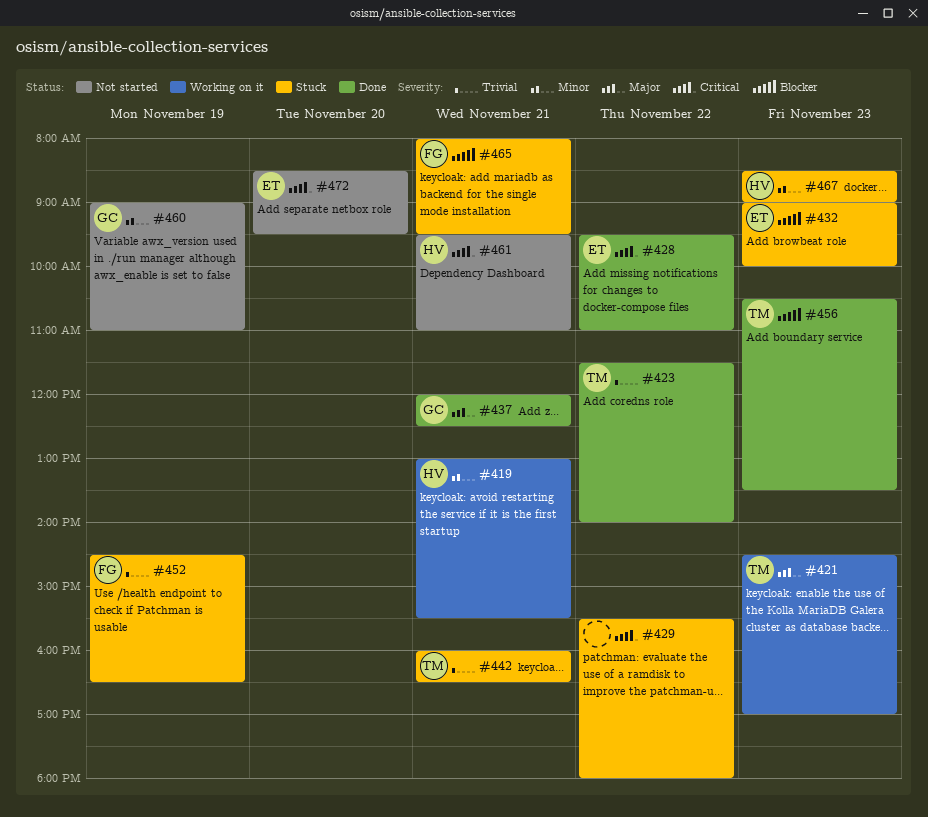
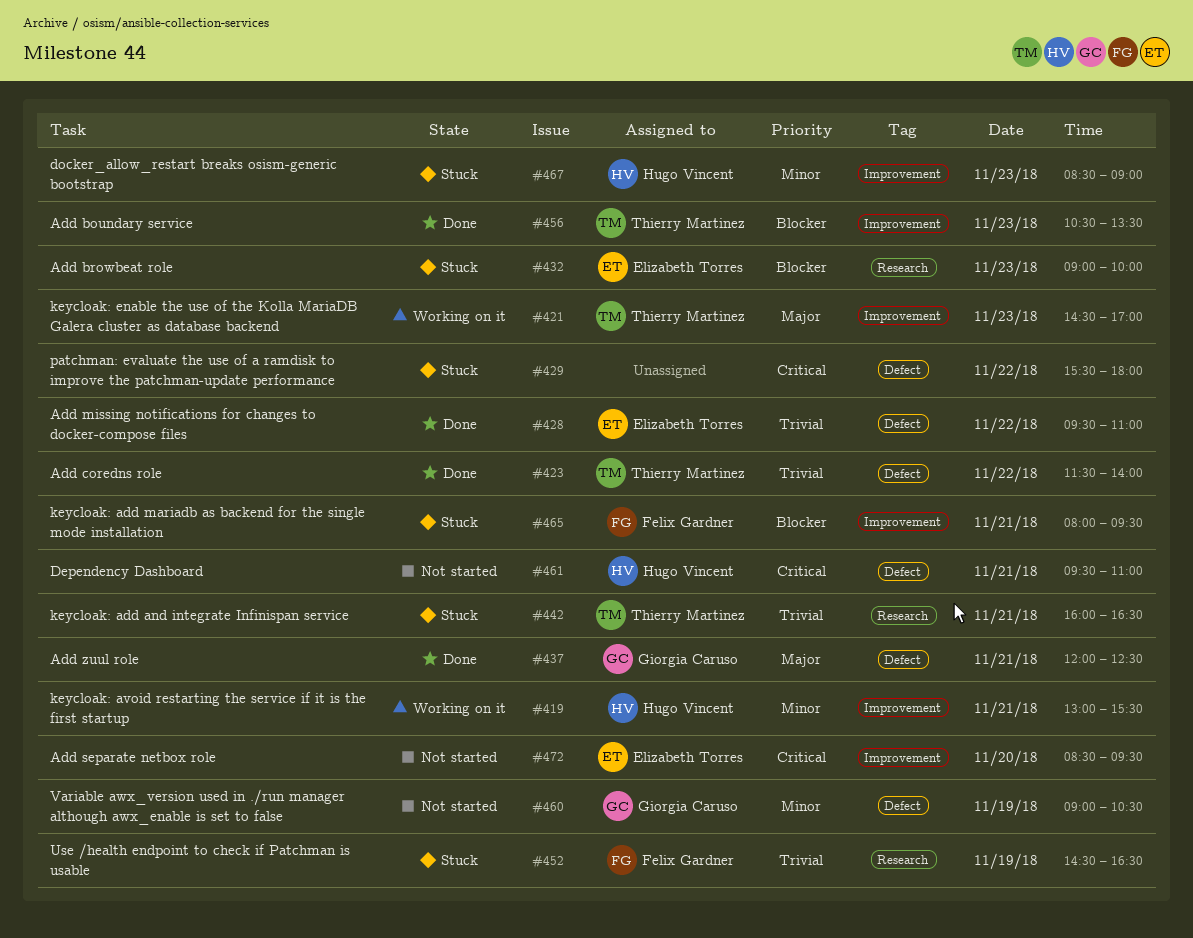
#428, priority: Critical -> Trivial
#460, ends: 11:00 -> 10:30

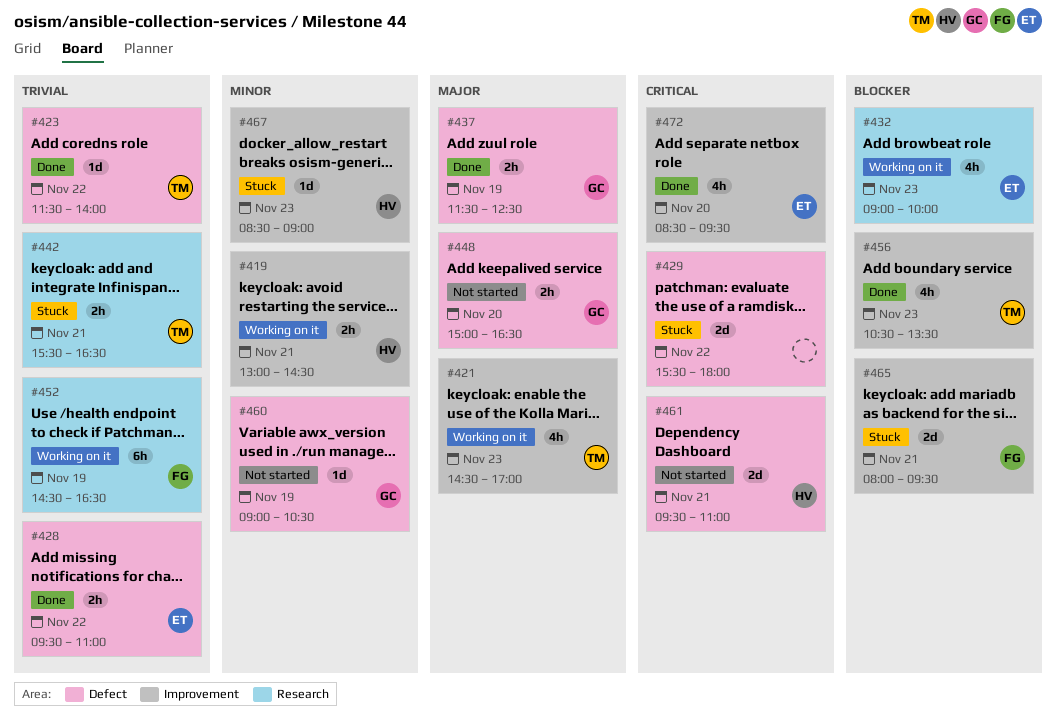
#419, ends: 15:30 -> 14:30
#432, status: Stuck -> Working on it
#437, day: Nov 21 -> Nov 19
#437, begins: 12:00 -> 11:30
#442, begins: 16:00 -> 15:30
#448: none -> present
#452, status: Stuck -> Working on it
#472, status: Not started -> Done

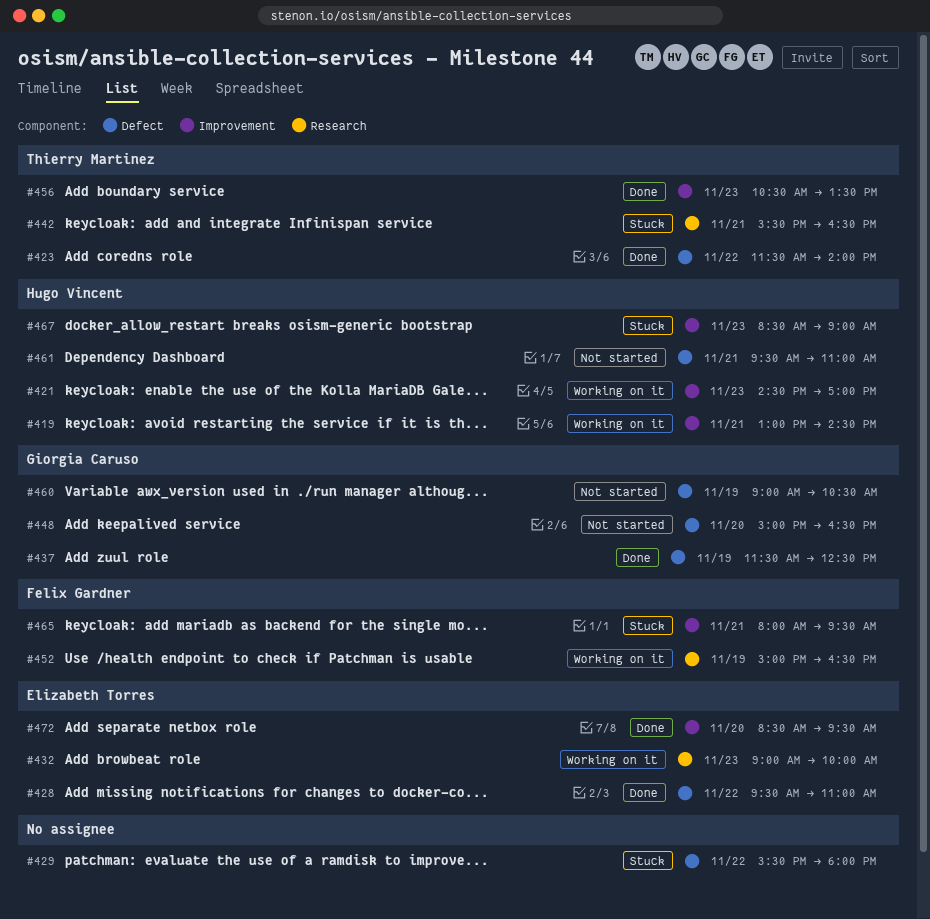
#421, owner: Thierry Martinez -> Hugo Vincent
#452, begins: 14:30 -> 15:00

